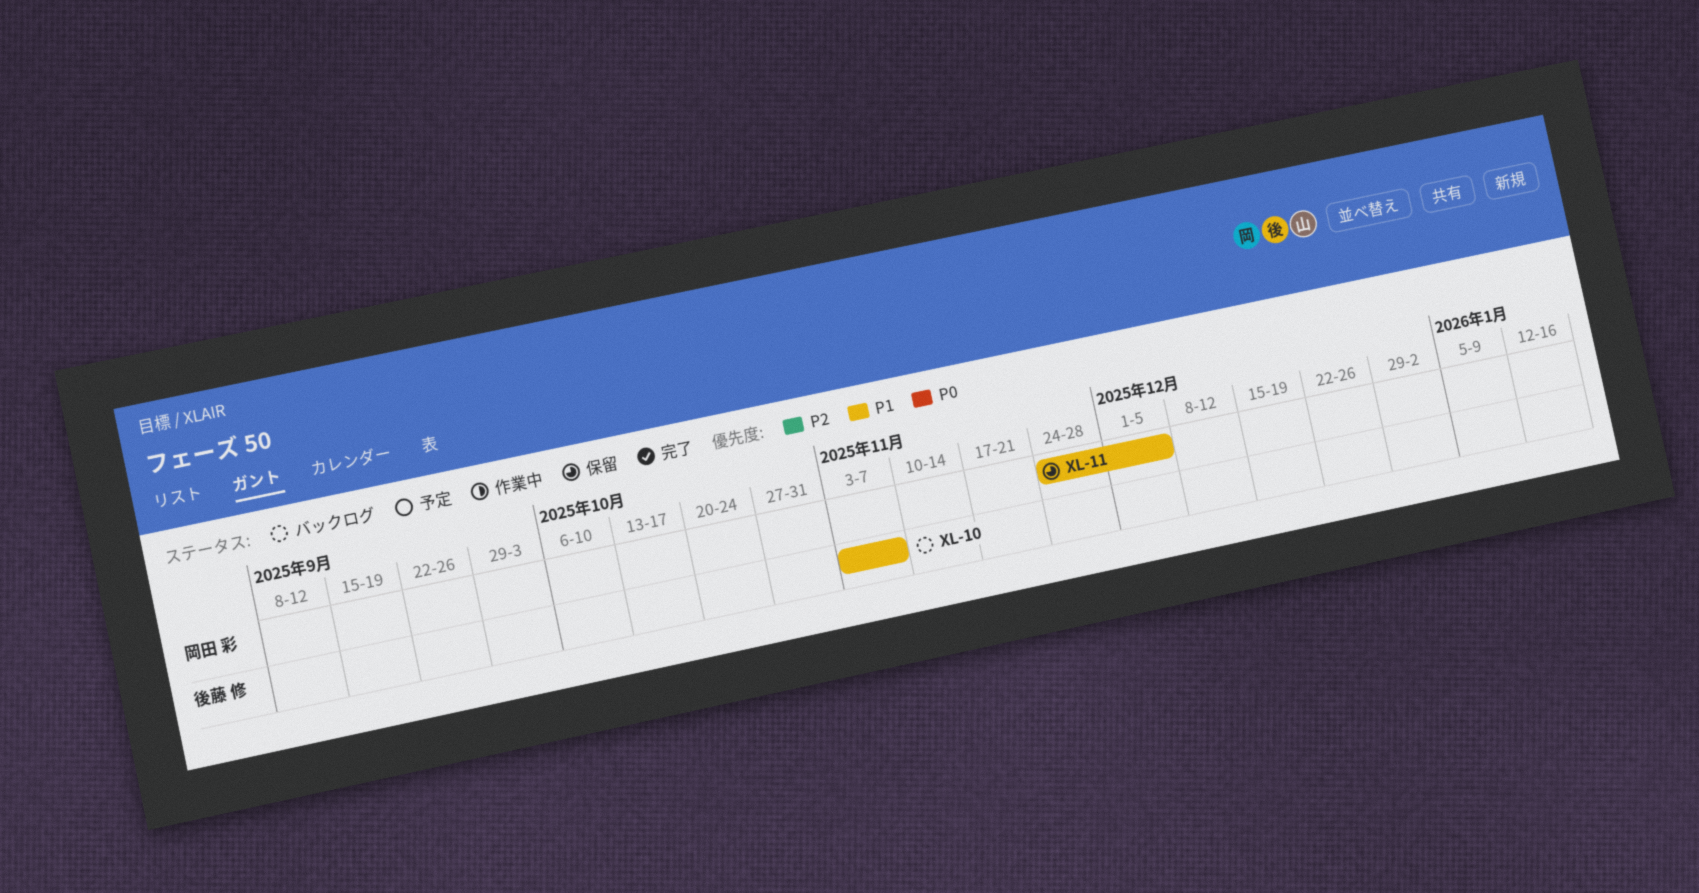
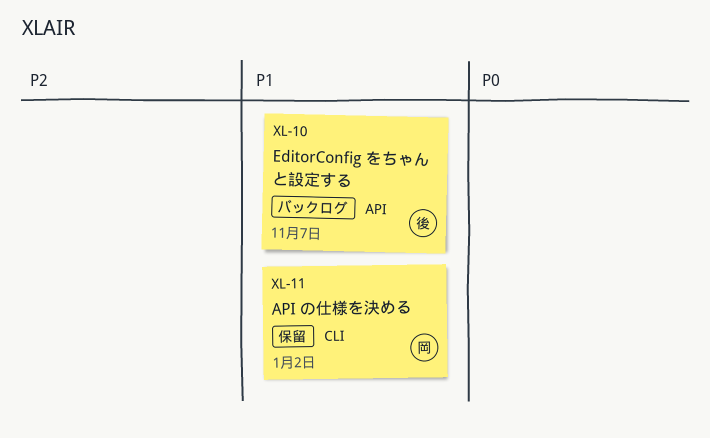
XL-11, due: Dec 5 -> Jan 2

